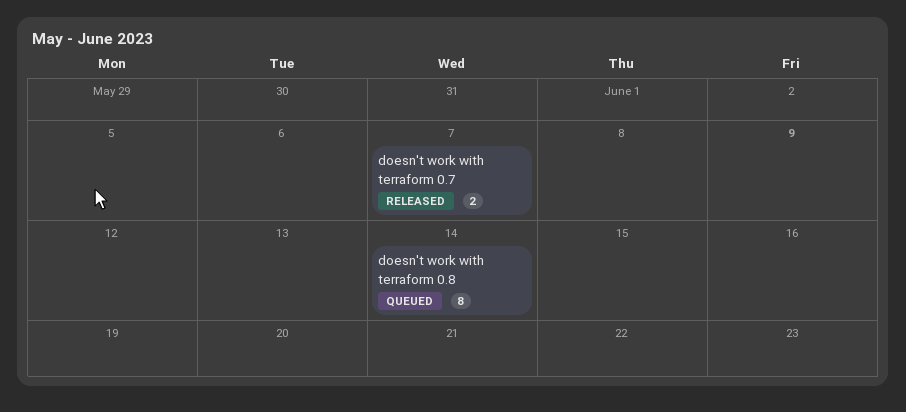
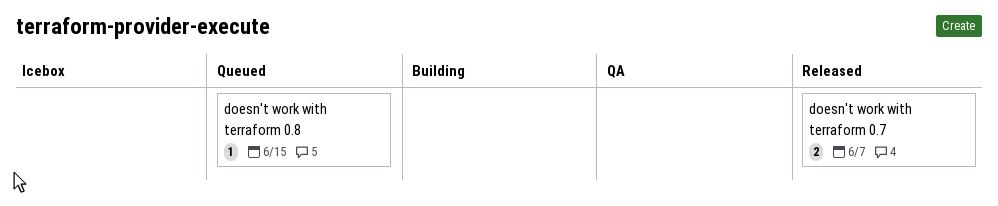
doesn't work with terraform 0.8, estimate: 8 -> 1
doesn't work with terraform 0.8, due: Jun 14 -> Jun 15

